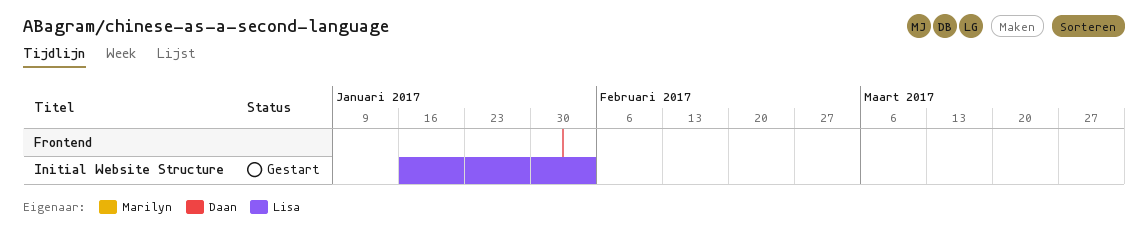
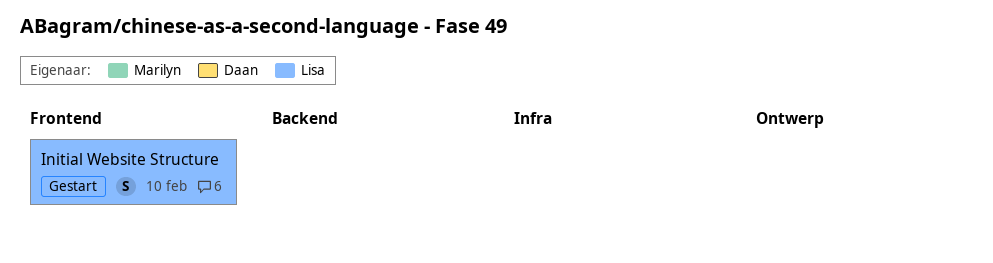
Initial Website Structure, due: Feb 3 -> Feb 10

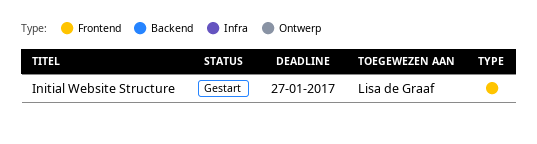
Initial Website Structure, due: Feb 10 -> Jan 27

